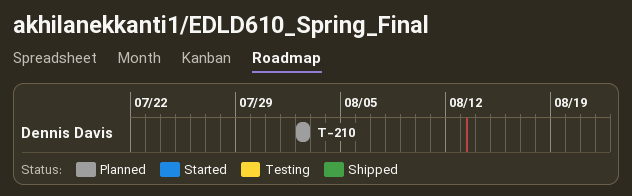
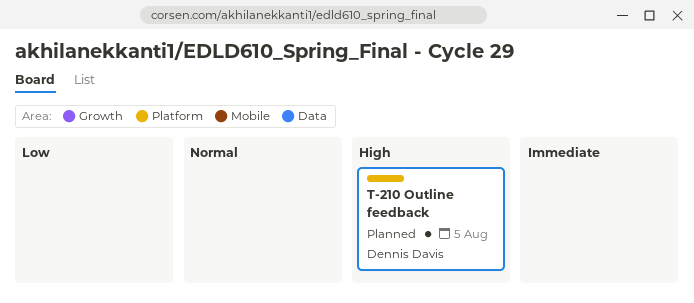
T-210, due: Aug 2 -> Aug 5

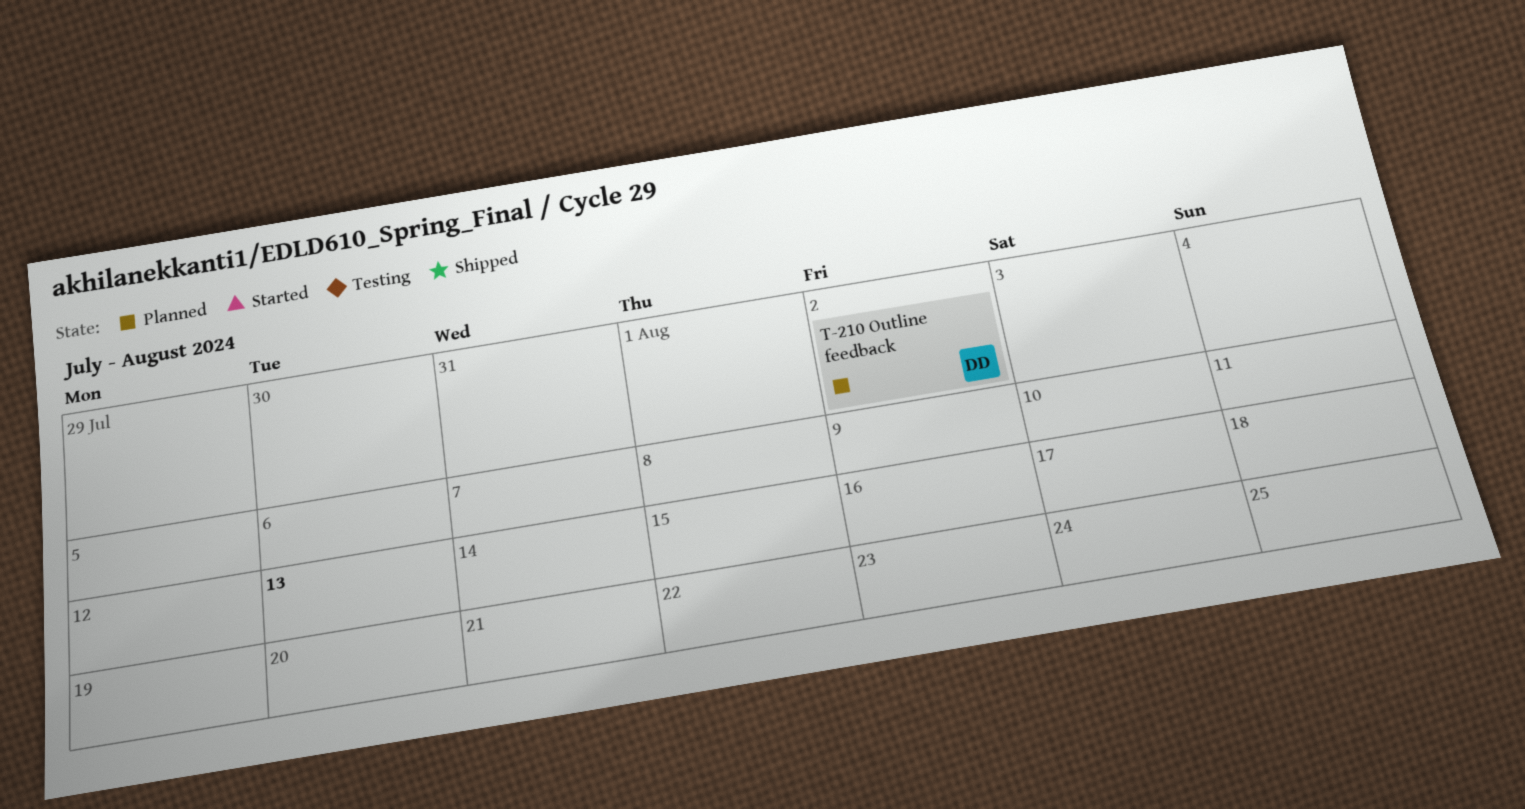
T-210, due: Aug 5 -> Aug 2

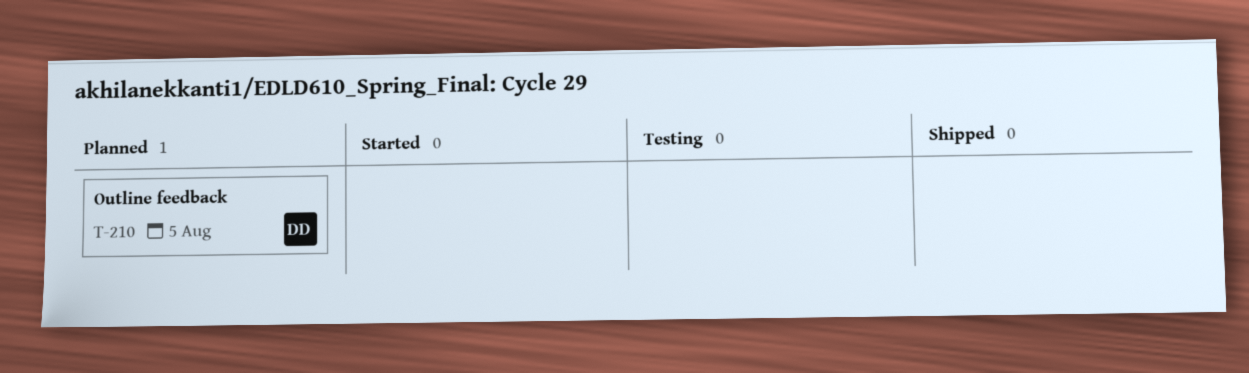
T-210, due: Aug 2 -> Aug 5

